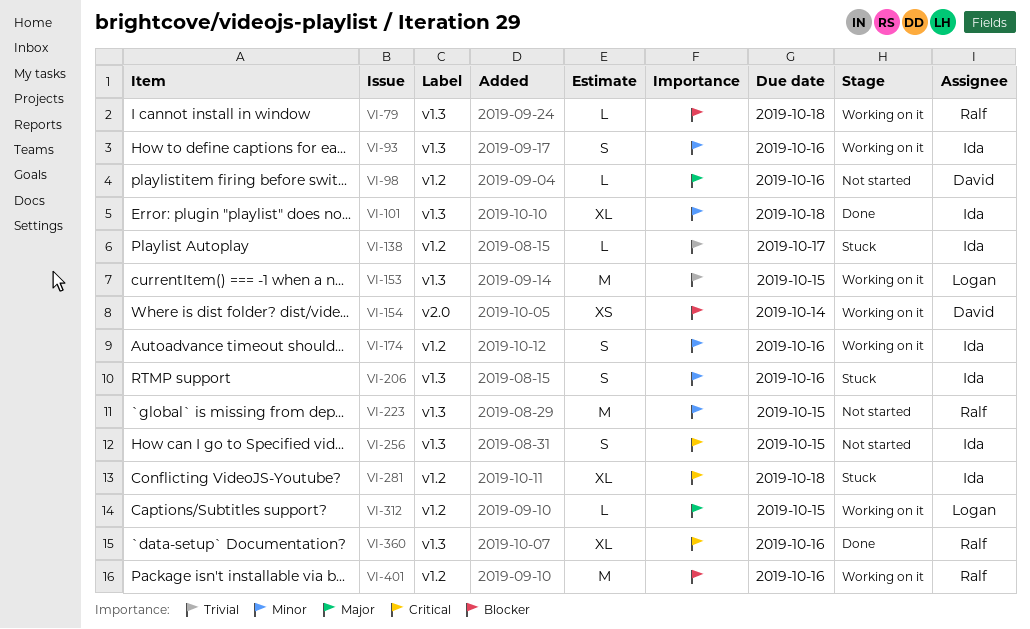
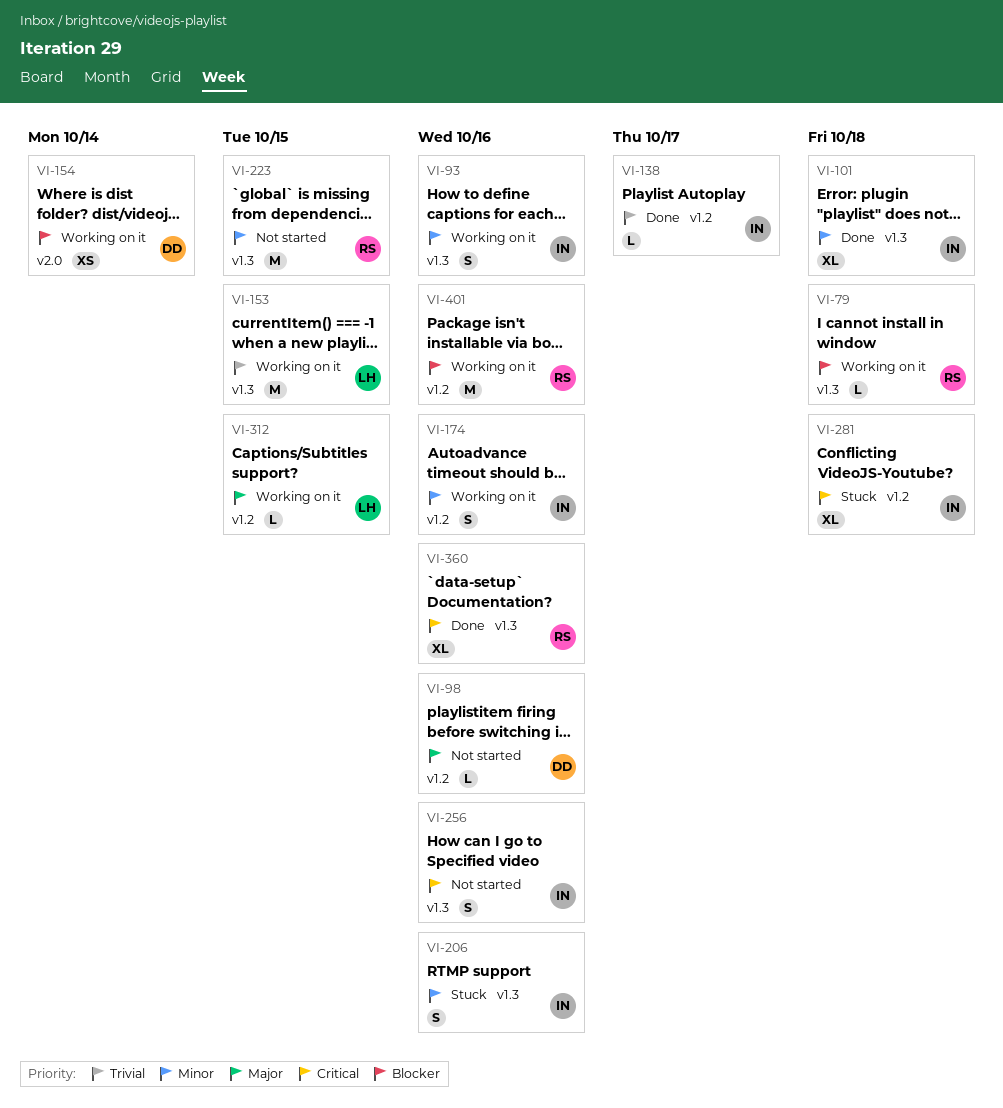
VI-138, status: Stuck -> Done
VI-256, due: Oct 15 -> Oct 16

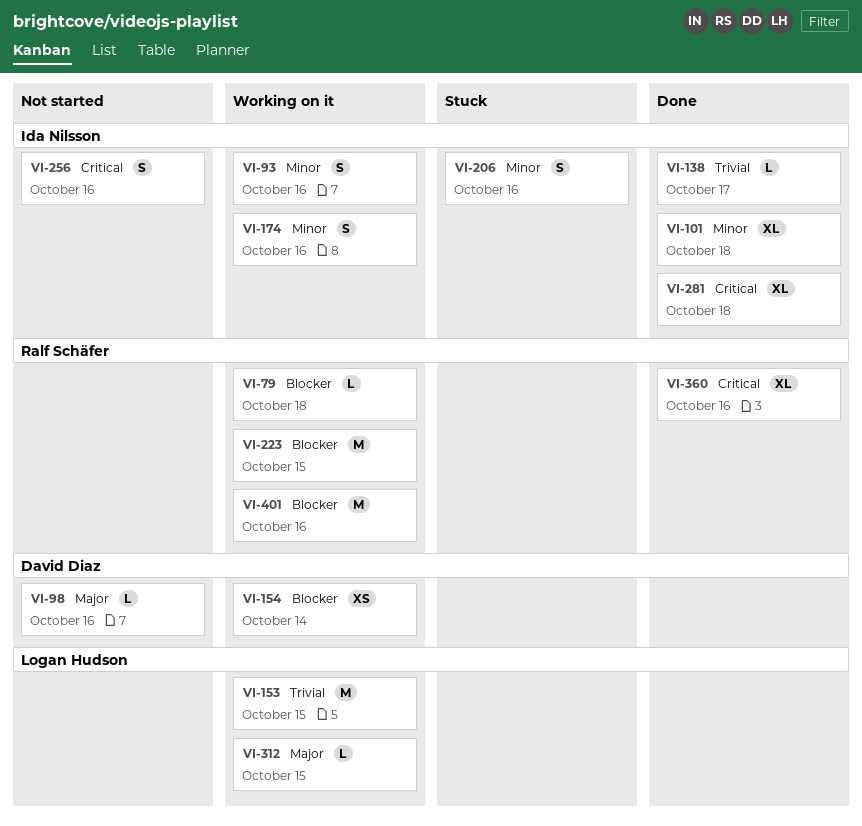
VI-223, status: Not started -> Working on it
VI-223, priority: Minor -> Blocker
VI-281, status: Stuck -> Done

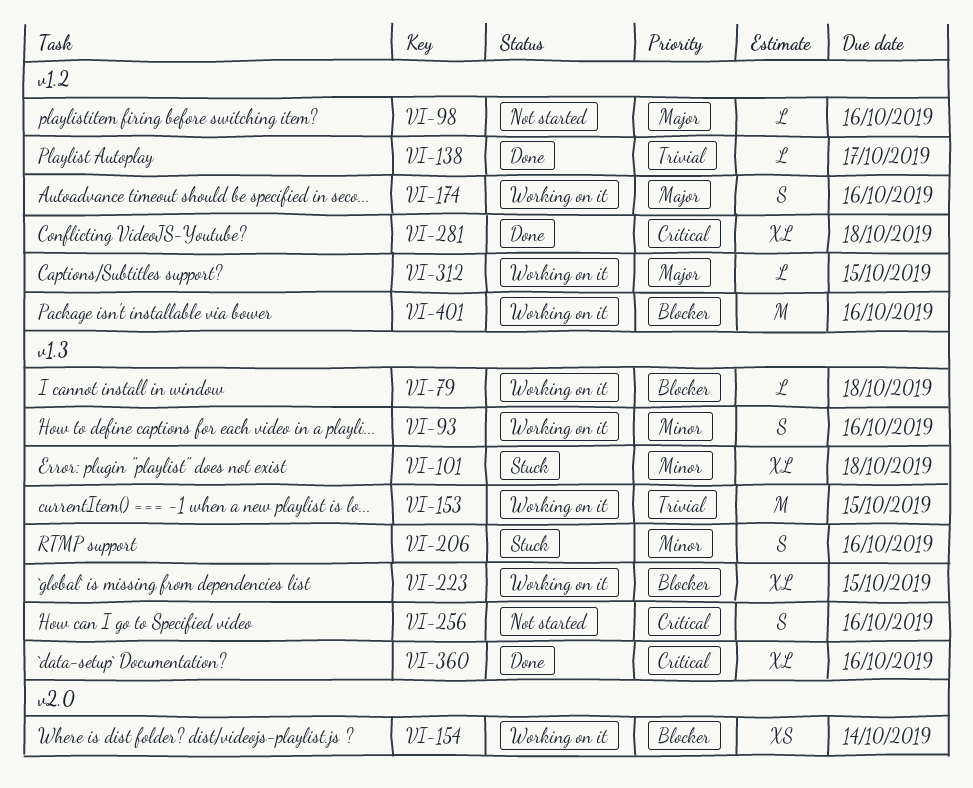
VI-101, status: Done -> Stuck
VI-174, priority: Minor -> Major
VI-223, estimate: M -> XL

